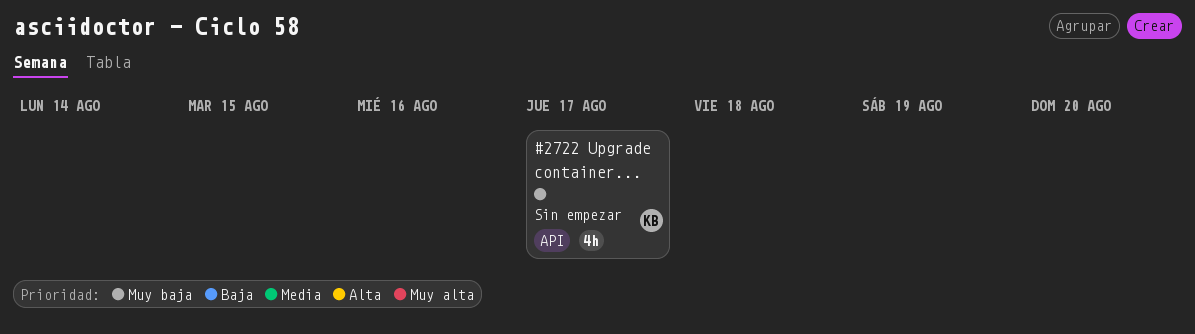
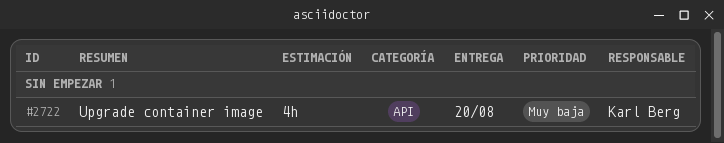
#2722, due: Aug 17 -> Aug 20

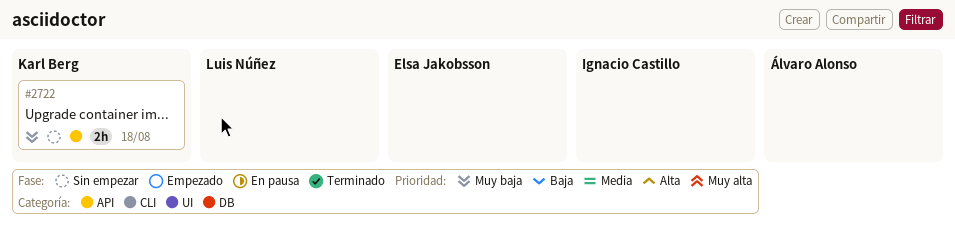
#2722, estimate: 4h -> 2h
#2722, due: Aug 20 -> Aug 18

